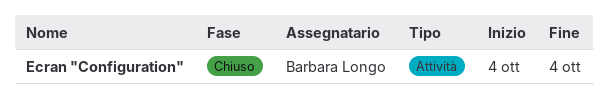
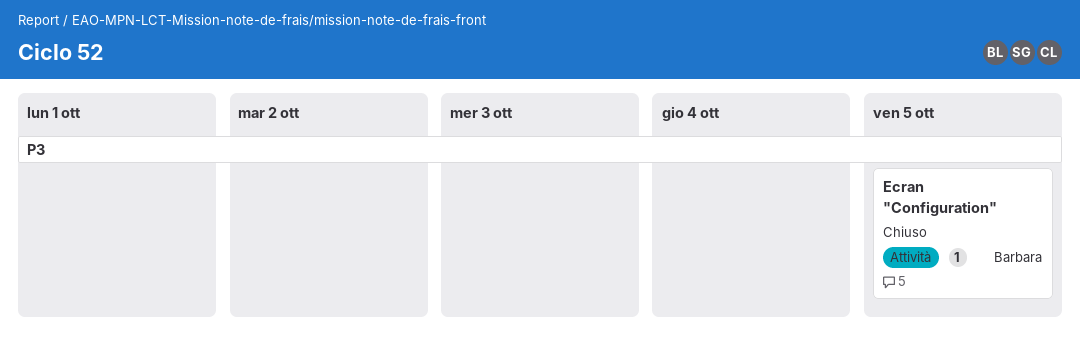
Ecran "Configuration", due: Oct 4 -> Oct 5

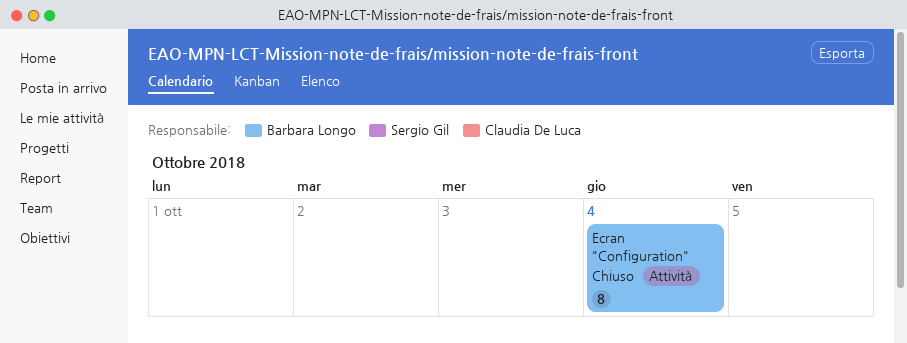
Ecran "Configuration", estimate: 1 -> 8
Ecran "Configuration", due: Oct 5 -> Oct 4

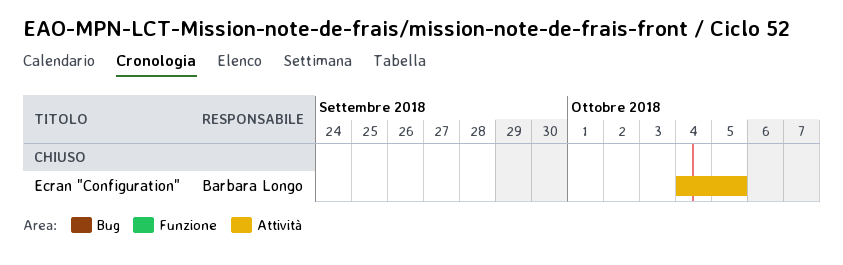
Ecran "Configuration", due: Oct 4 -> Oct 5

